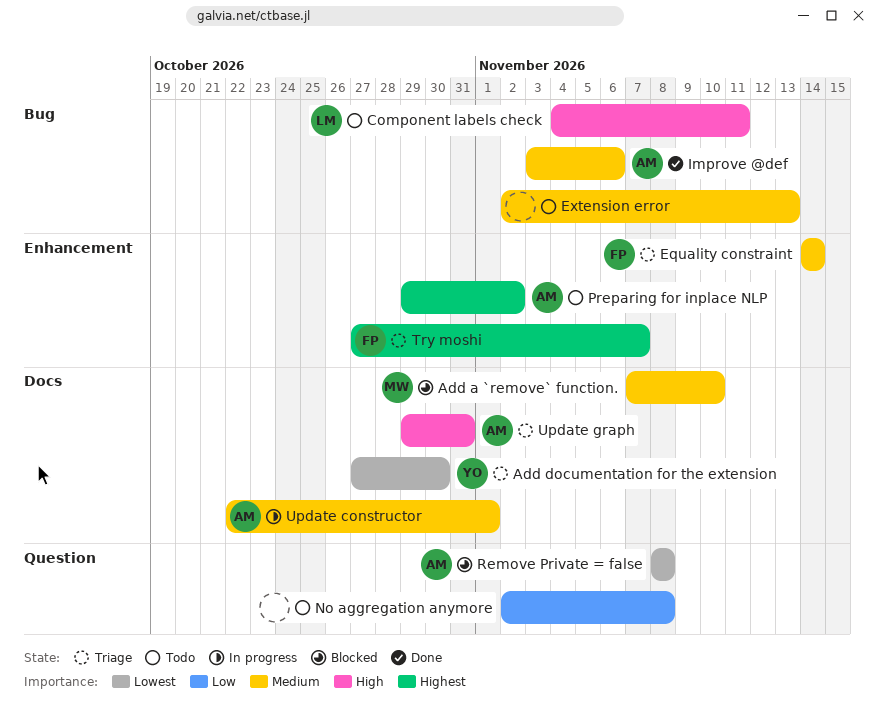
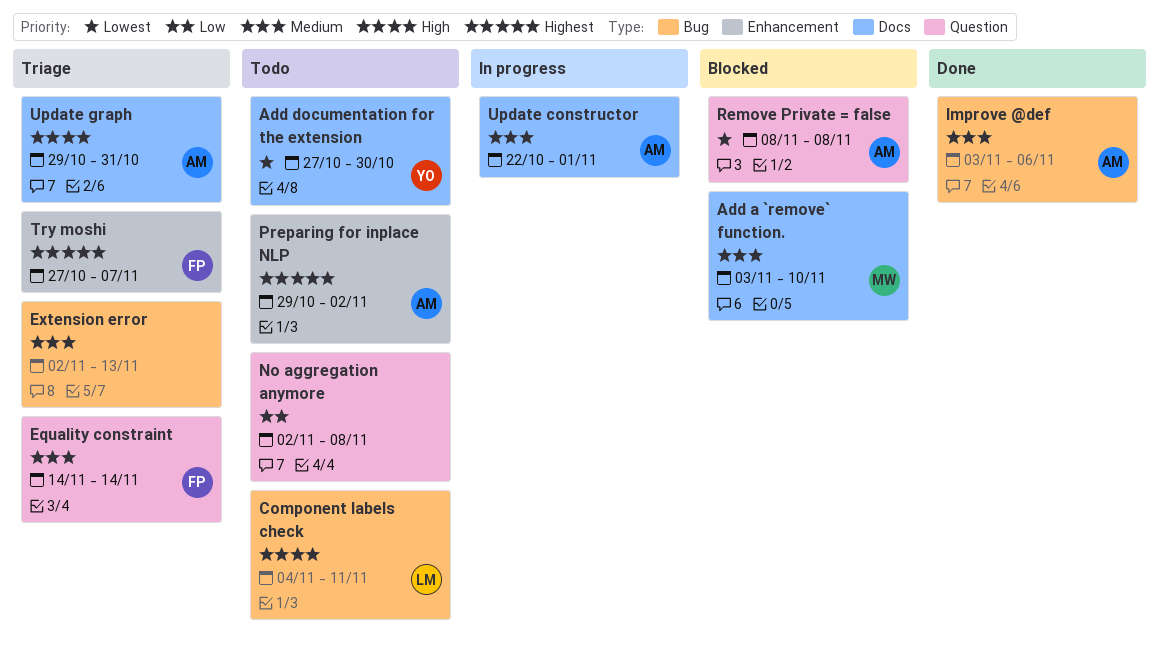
Add a `remove` function., start: Nov 7 -> Nov 3
Add documentation for the extension, status: Triage -> Todo
Equality constraint, label: Enhancement -> Question
Extension error, status: Todo -> Triage

